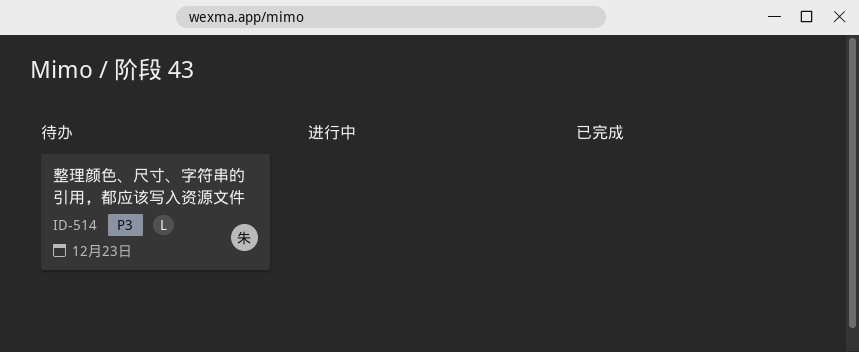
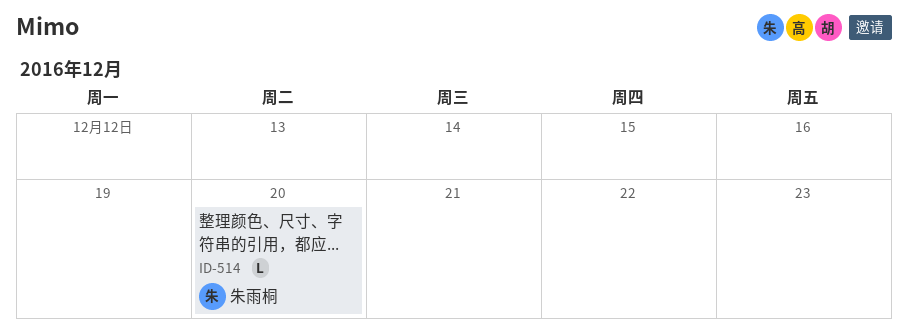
ID-514, due: Dec 23 -> Dec 20

